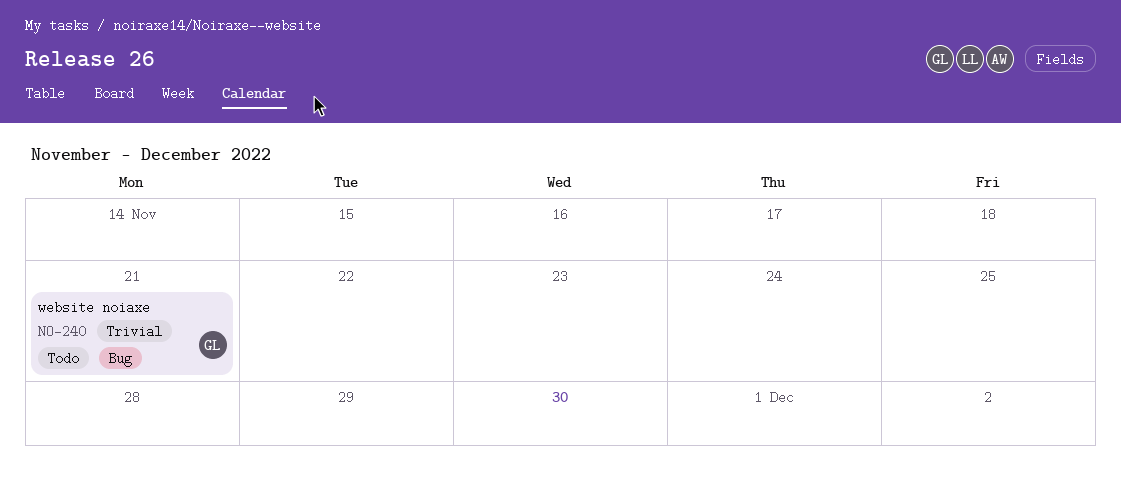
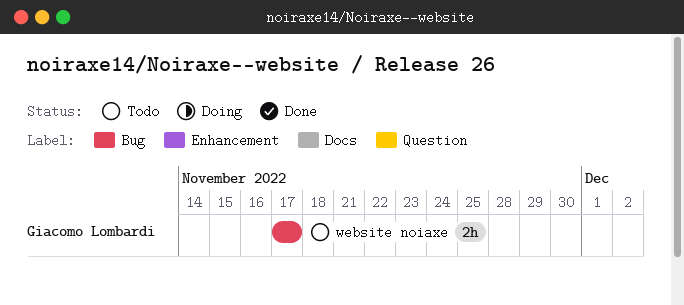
website noiaxe, due: Nov 21 -> Nov 17

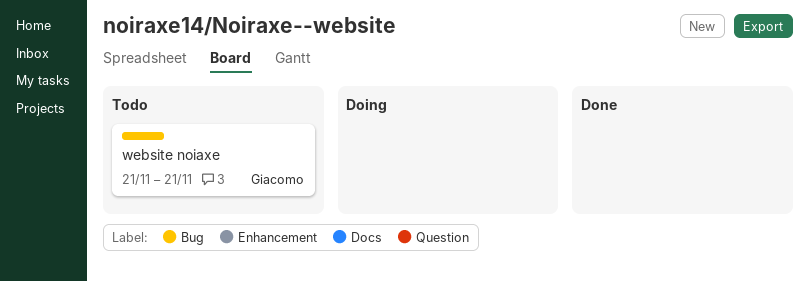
website noiaxe, start: Nov 17 -> Nov 21
website noiaxe, due: Nov 17 -> Nov 21

